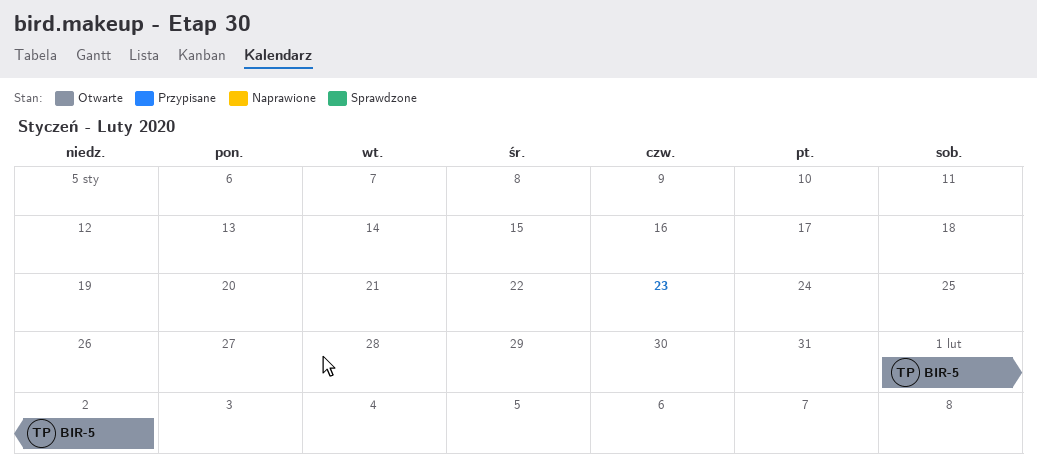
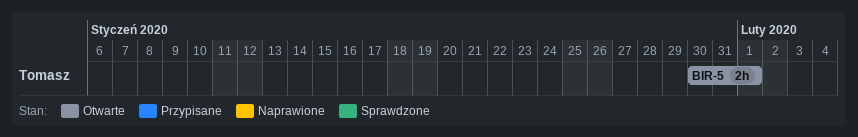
BIR-5, start: Feb 1 -> Jan 30
BIR-5, due: Feb 2 -> Feb 1

